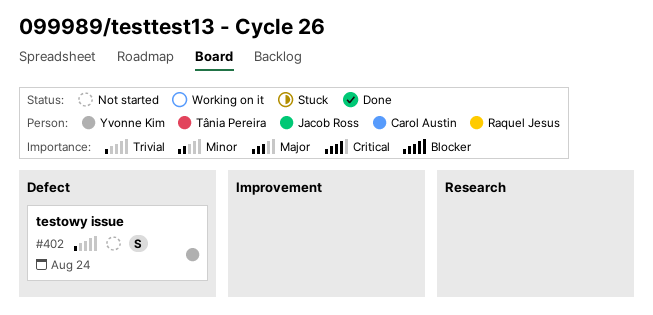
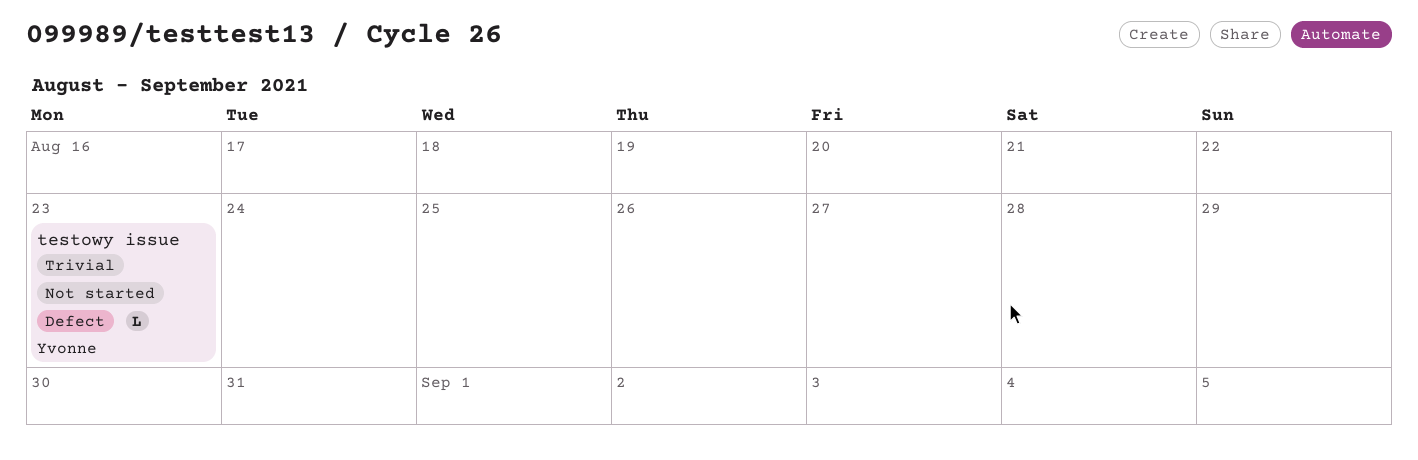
testowy issue, estimate: S -> L
testowy issue, due: Aug 24 -> Aug 23

